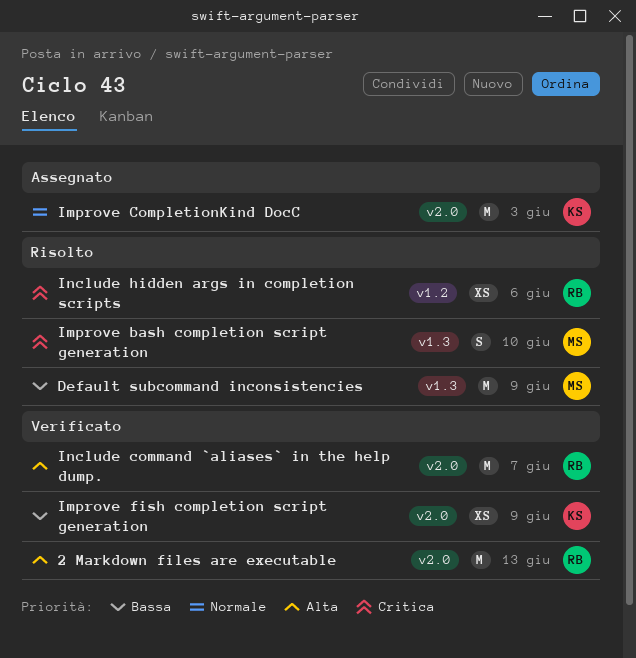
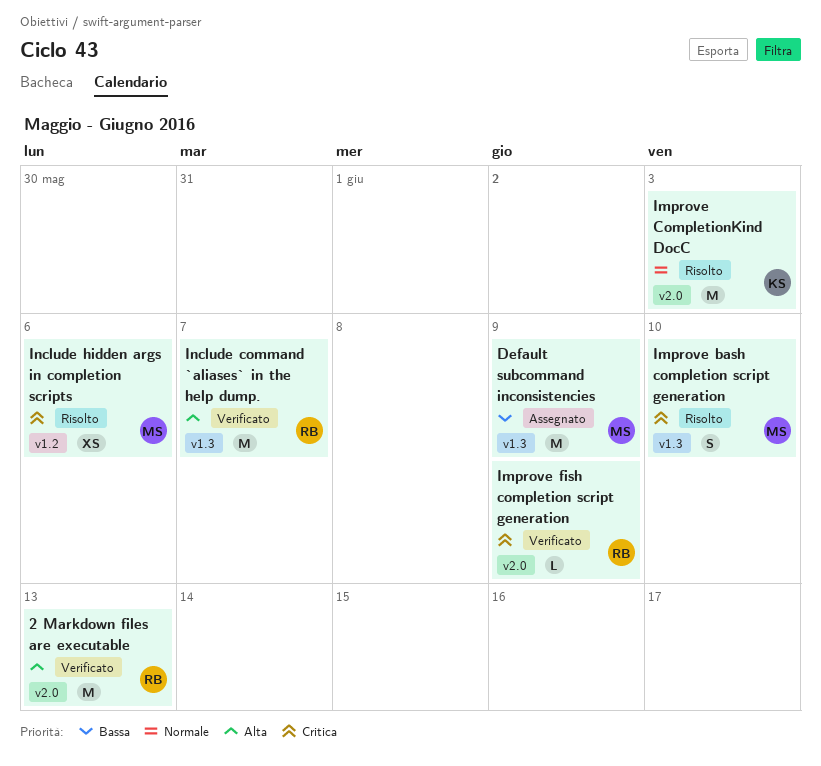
Default subcommand inconsistencies, status: Risolto -> Assegnato
Improve CompletionKind DocC, status: Assegnato -> Risolto
Improve fish completion script generation, owner: KS -> RB
Improve fish completion script generation, priority: Bassa -> Critica
Improve fish completion script generation, estimate: XS -> L
Include command `aliases` in the help dump., label: v2.0 -> v1.3
Include hidden args in completion scripts, owner: RB -> MS

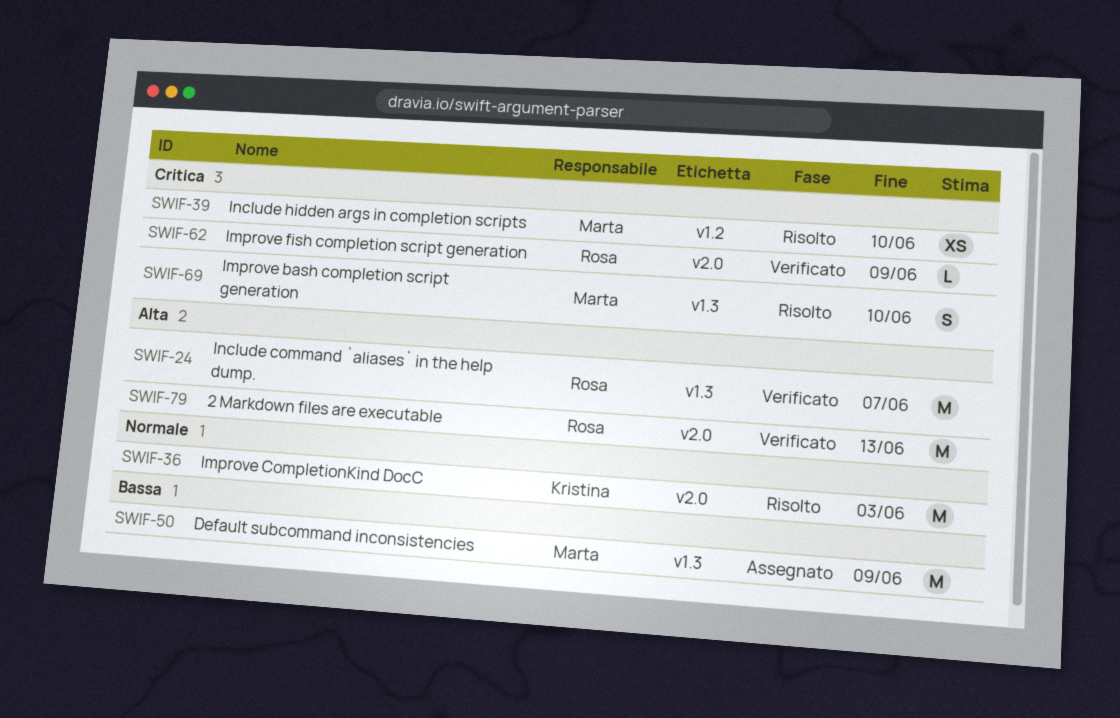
Include hidden args in completion scripts, due: Jun 6 -> Jun 10

